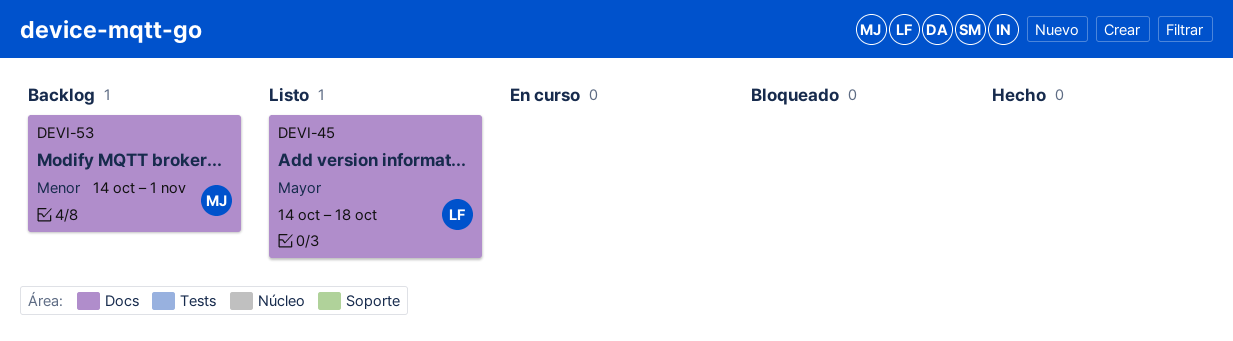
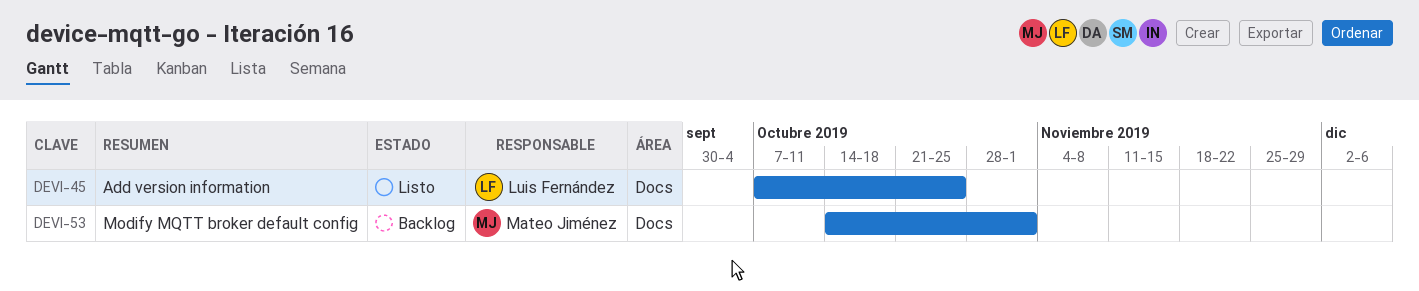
DEVI-45, start: Oct 14 -> Oct 7
DEVI-45, due: Oct 18 -> Oct 25

